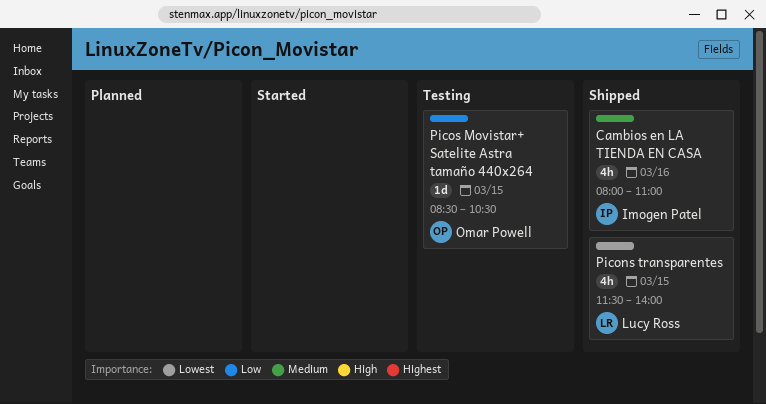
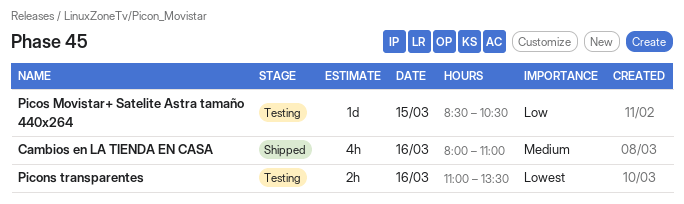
Picons transparentes, status: Shipped -> Testing
Picons transparentes, estimate: 4h -> 2h
Picons transparentes, day: Mar 15 -> Mar 16
Picons transparentes, begins: 11:30 -> 11:00
Picons transparentes, ends: 14:00 -> 13:30

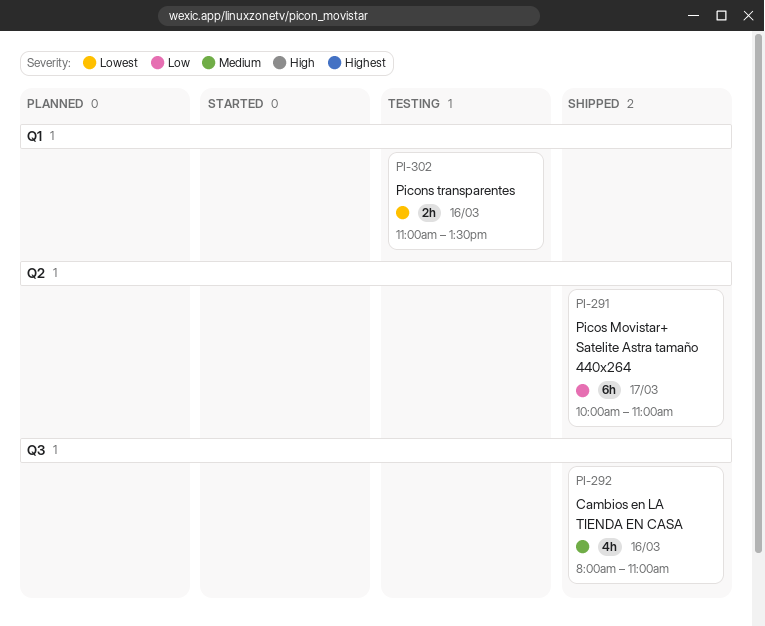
Picos Movistar+ Satelite Astra tamaño 440x264, status: Testing -> Shipped
Picos Movistar+ Satelite Astra tamaño 440x264, estimate: 1d -> 6h
Picos Movistar+ Satelite Astra tamaño 440x264, day: Mar 15 -> Mar 17
Picos Movistar+ Satelite Astra tamaño 440x264, begins: 08:30 -> 10:00
Picos Movistar+ Satelite Astra tamaño 440x264, ends: 10:30 -> 11:00

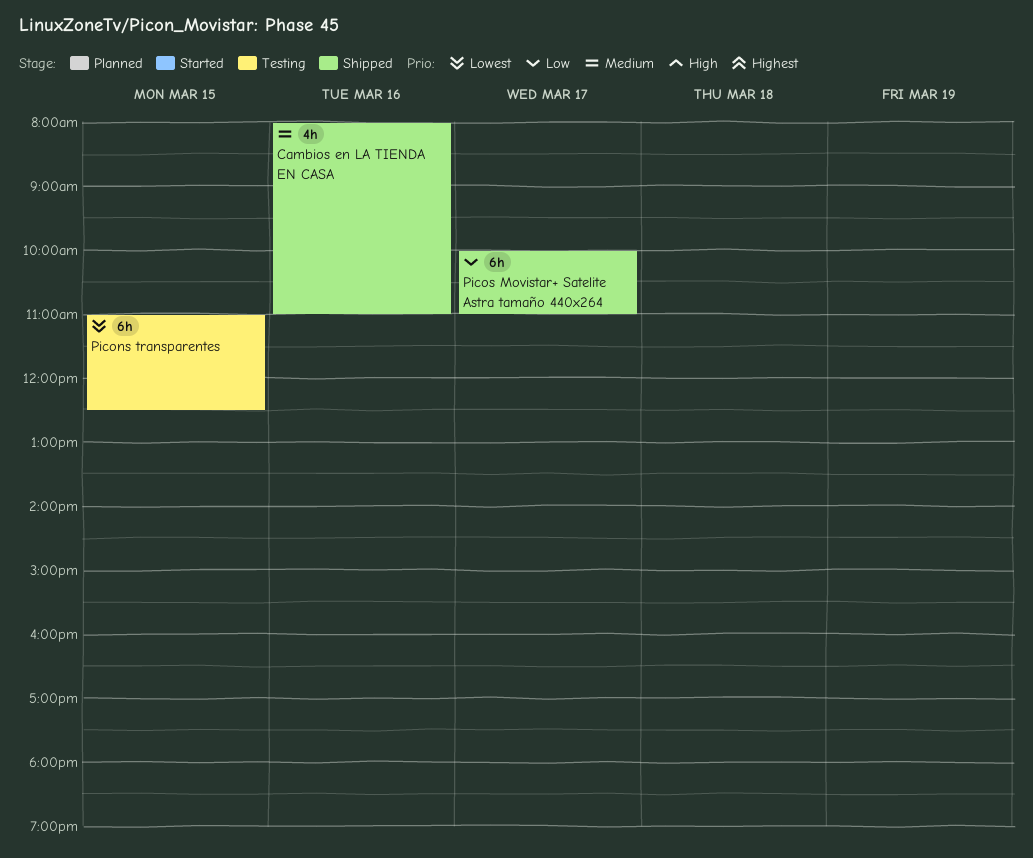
Picons transparentes, estimate: 2h -> 6h
Picons transparentes, day: Mar 16 -> Mar 15
Picons transparentes, ends: 13:30 -> 12:30

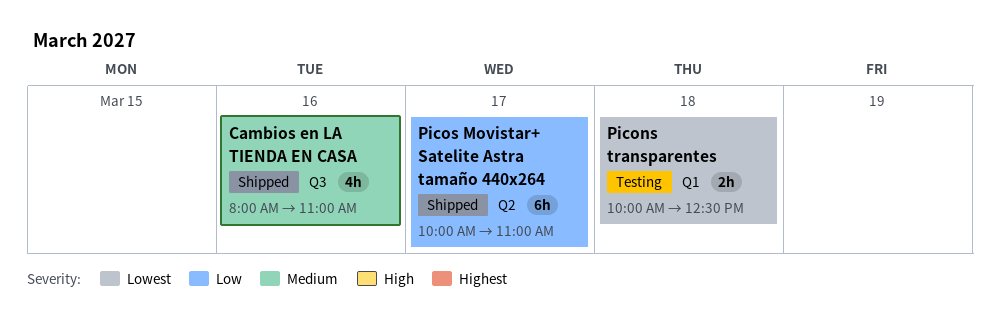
Picons transparentes, estimate: 6h -> 2h
Picons transparentes, day: Mar 15 -> Mar 18
Picons transparentes, begins: 11:00 -> 10:00

